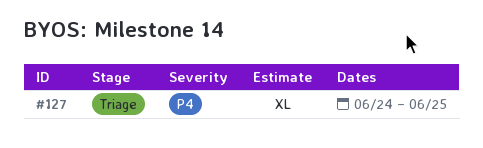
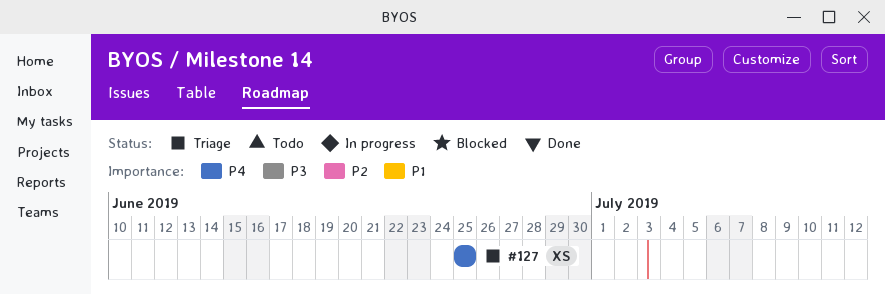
#127, estimate: XL -> XS
#127, start: Jun 24 -> Jun 25

